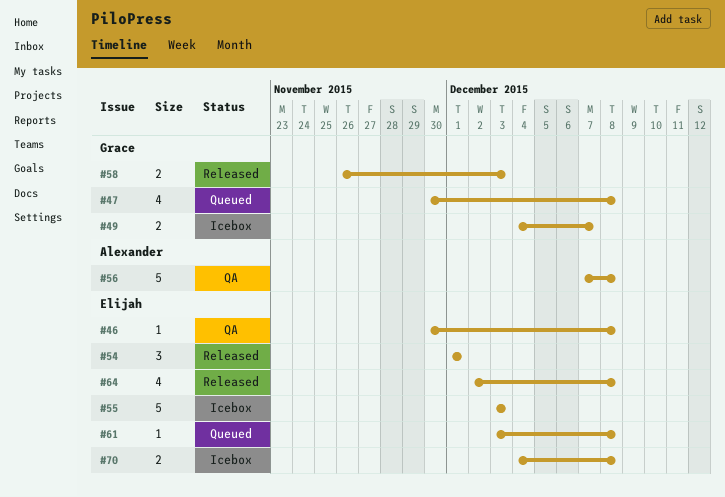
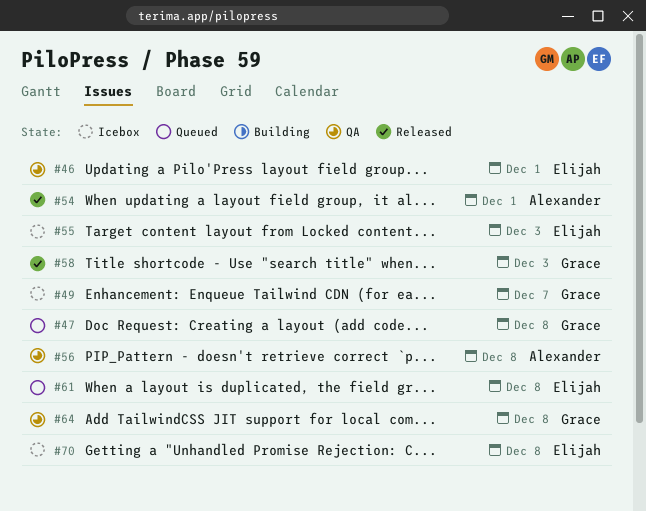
#46, due: Dec 8 -> Dec 1
#54, owner: Elijah -> Alexander
#64, status: Released -> QA
#64, owner: Elijah -> Grace

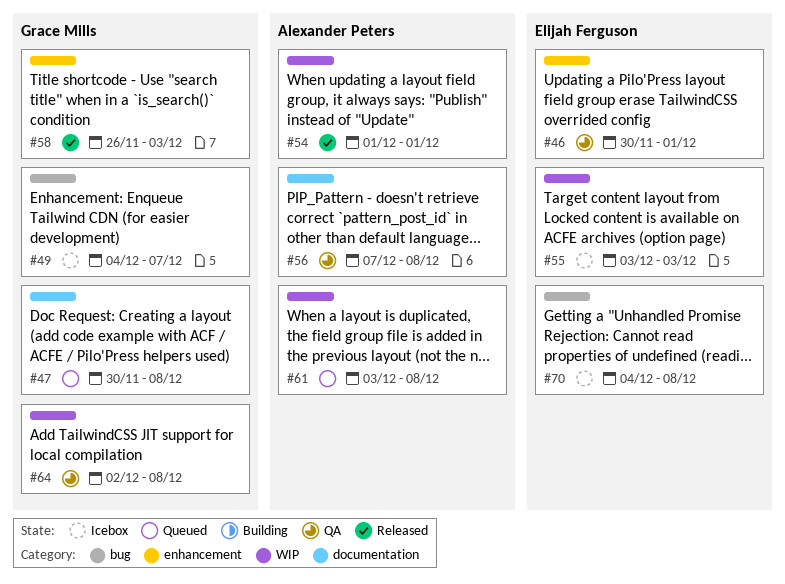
#61, owner: Elijah Ferguson -> Alexander Peters

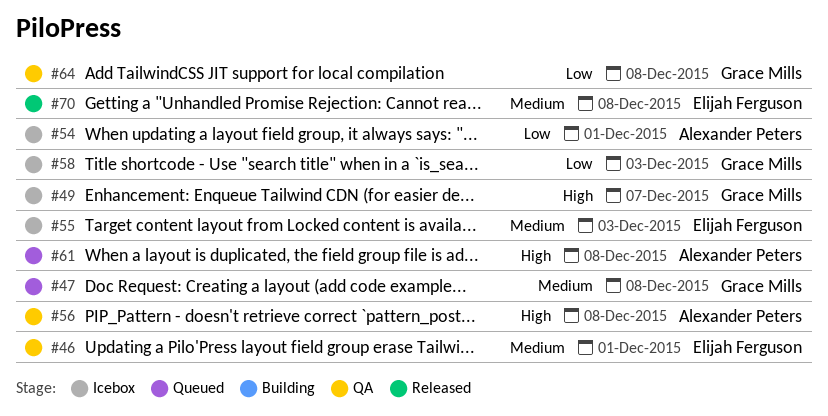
#54, status: Released -> Icebox
#58, status: Released -> Icebox
#70, status: Icebox -> Released

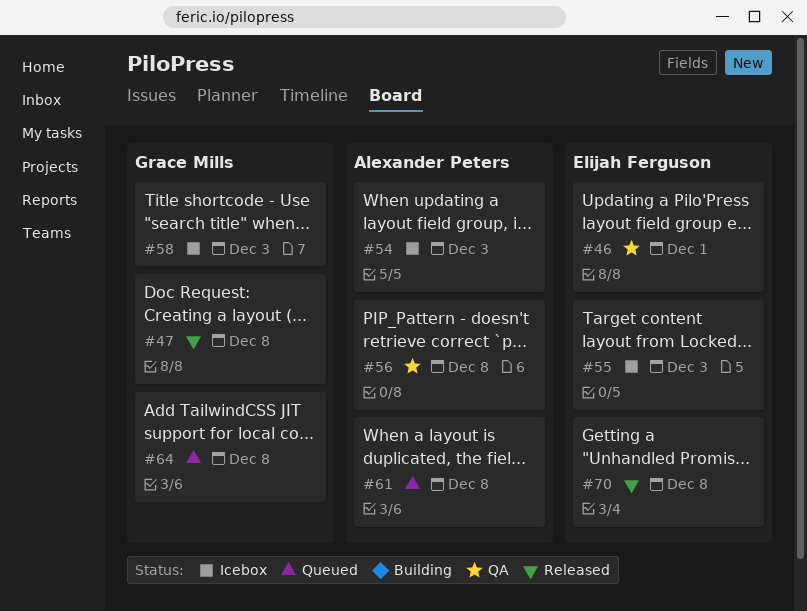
#47, status: Queued -> Released
#49: present -> none
#54, due: Dec 1 -> Dec 3
#64, status: QA -> Queued

